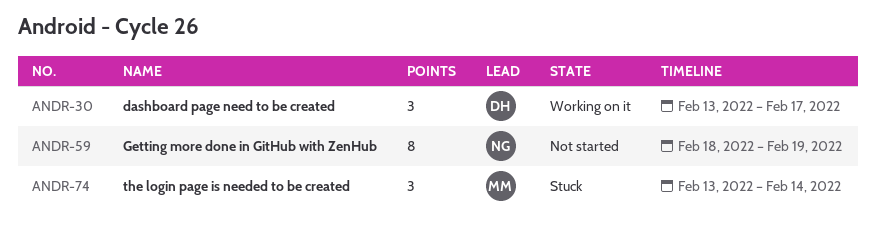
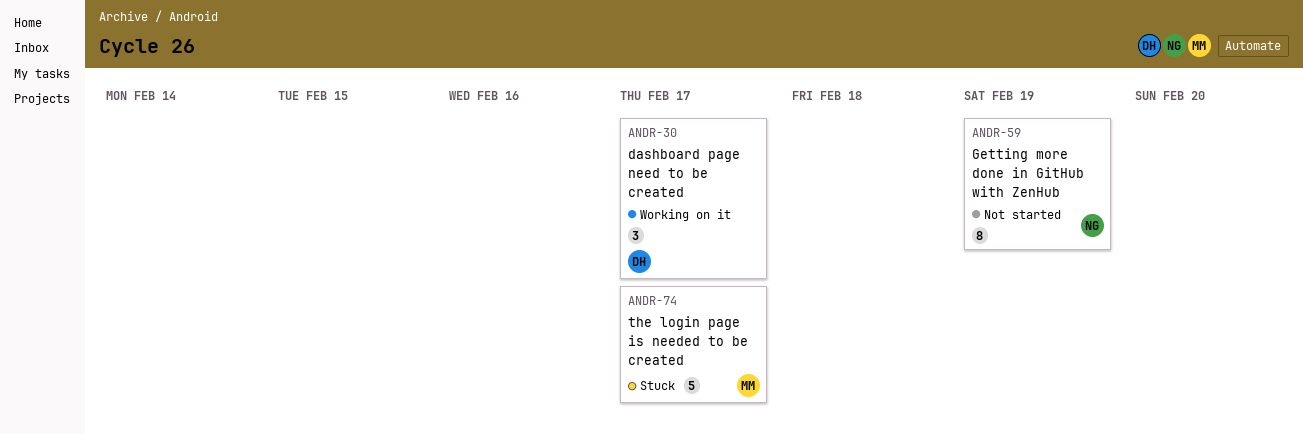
ANDR-74, estimate: 3 -> 5
ANDR-74, due: Feb 14 -> Feb 17

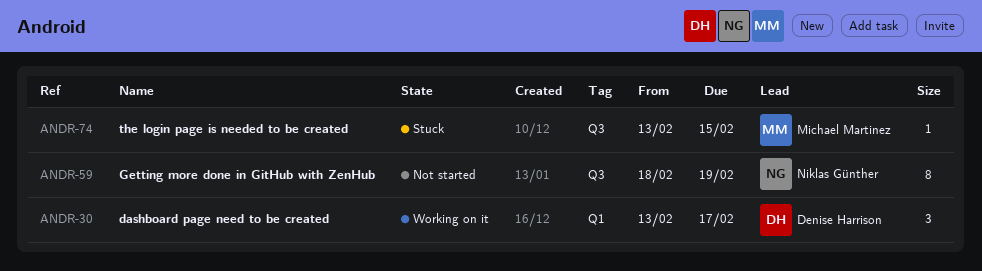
ANDR-74, estimate: 5 -> 1
ANDR-74, due: Feb 17 -> Feb 15

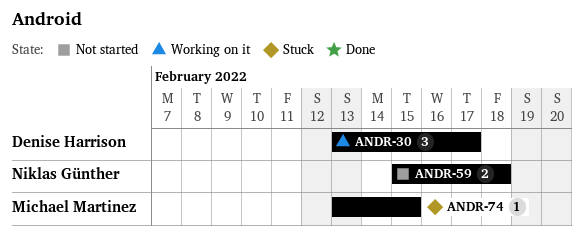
ANDR-59, estimate: 8 -> 2
ANDR-59, start: Feb 18 -> Feb 15
ANDR-59, due: Feb 19 -> Feb 18

